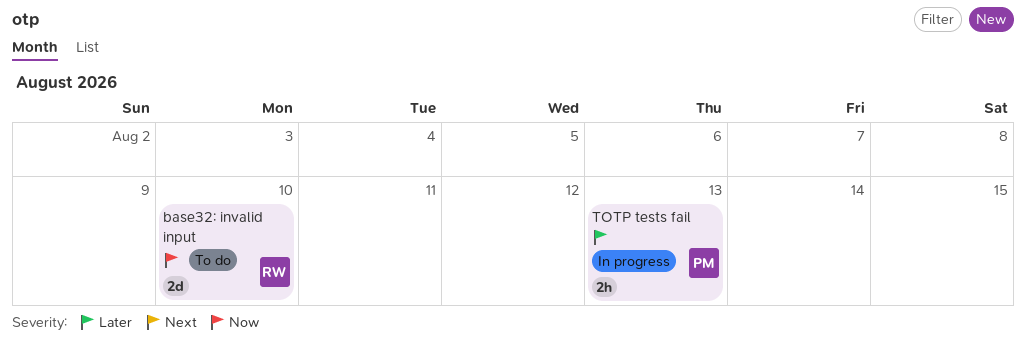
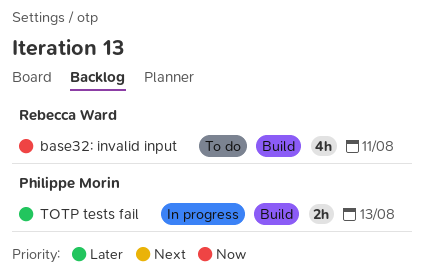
base32: invalid input, estimate: 2d -> 4h
base32: invalid input, due: Aug 10 -> Aug 11

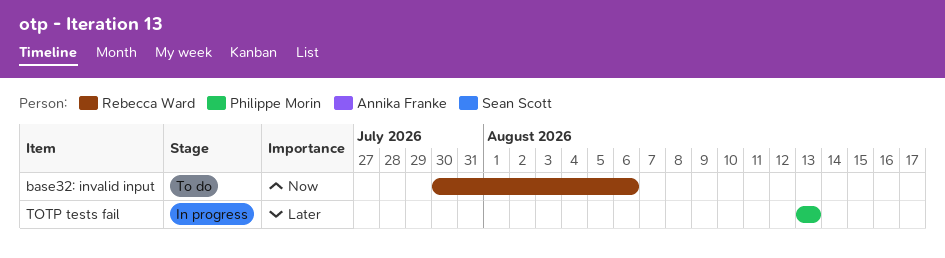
base32: invalid input, due: Aug 11 -> Aug 6

